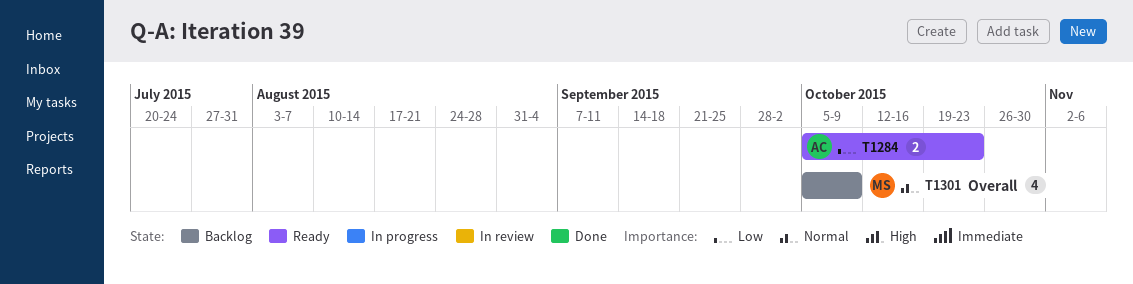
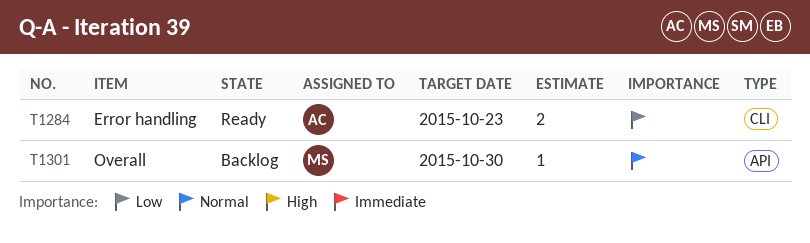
T1301, estimate: 4 -> 1
T1301, due: Oct 9 -> Oct 30

